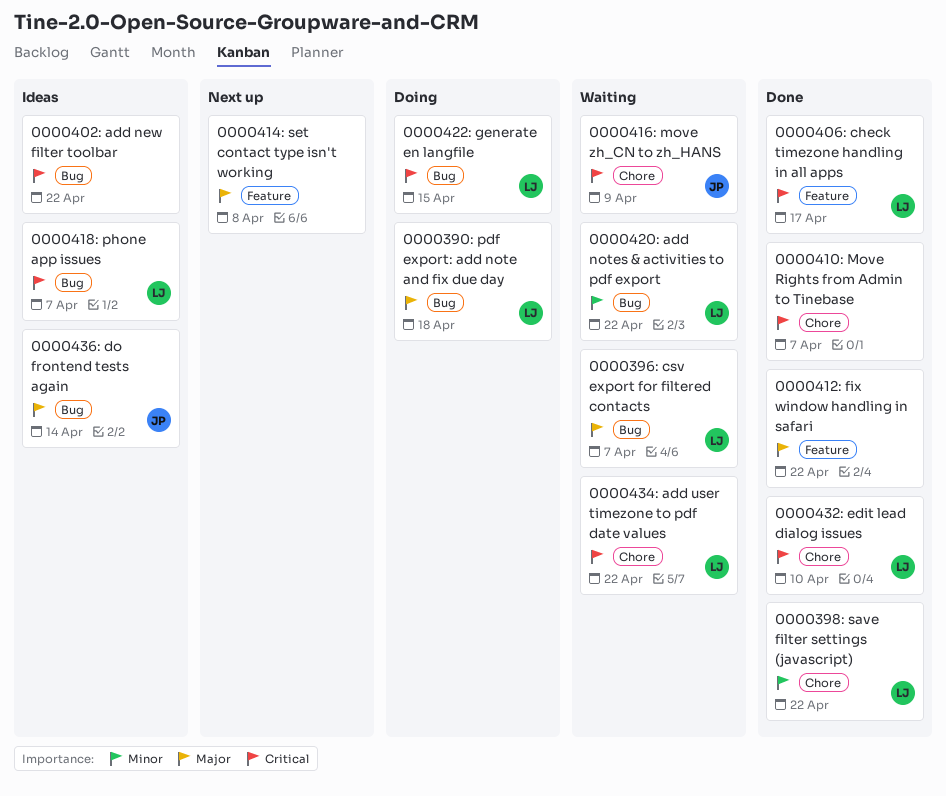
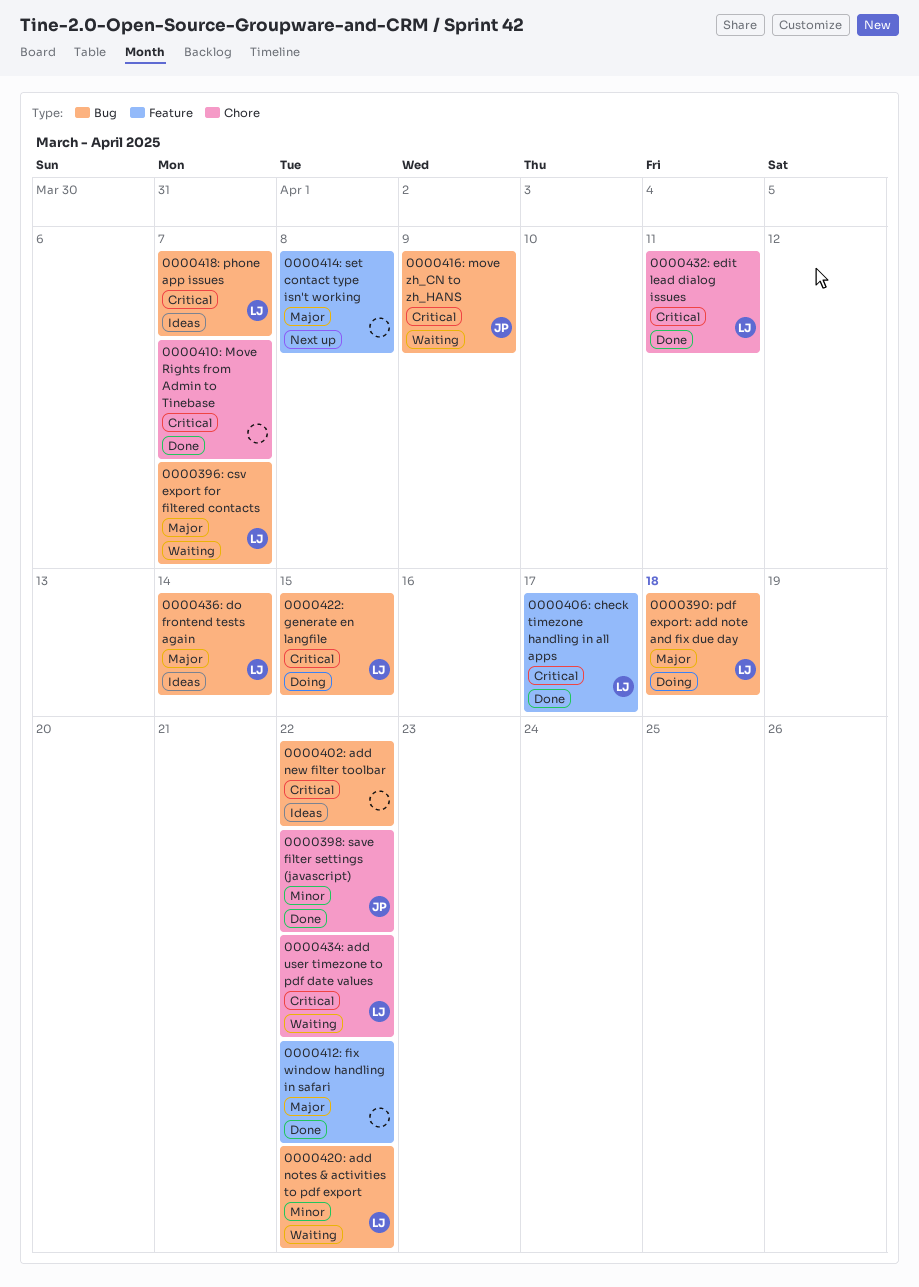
0000398: save filter settings (javascript), owner: LJ -> JP
0000416: move zh_CN to zh_HANS, label: Chore -> Bug
0000432: edit lead dialog issues, due: Apr 10 -> Apr 11
0000436: do frontend tests again, owner: JP -> LJ

